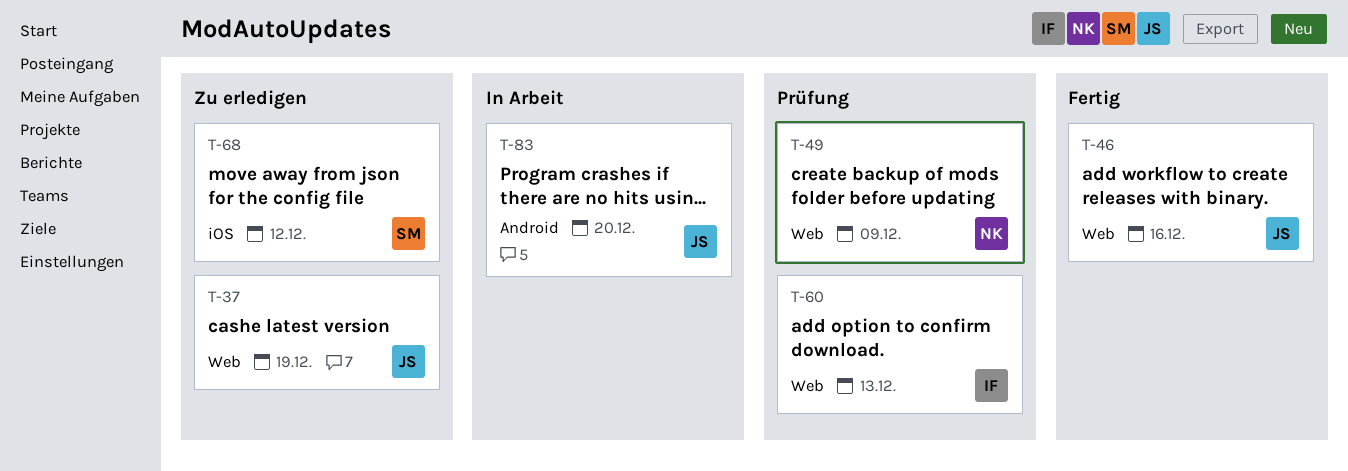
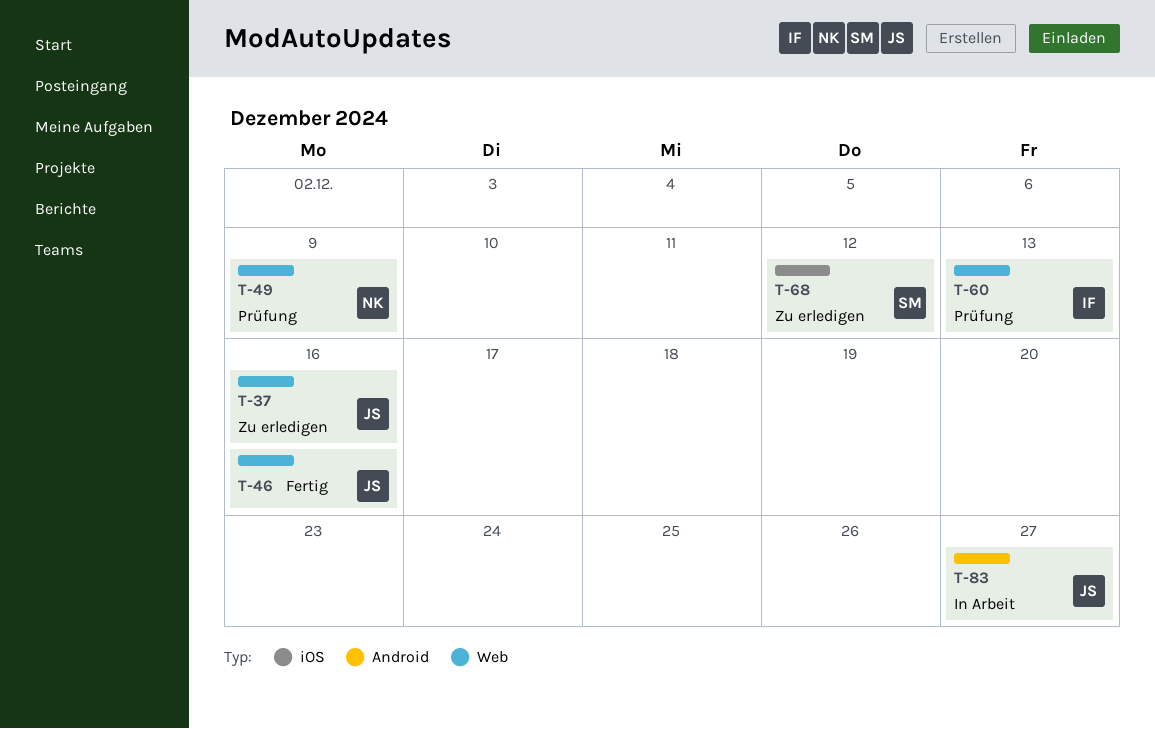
T-37, due: Dec 19 -> Dec 16
T-83, due: Dec 20 -> Dec 27

